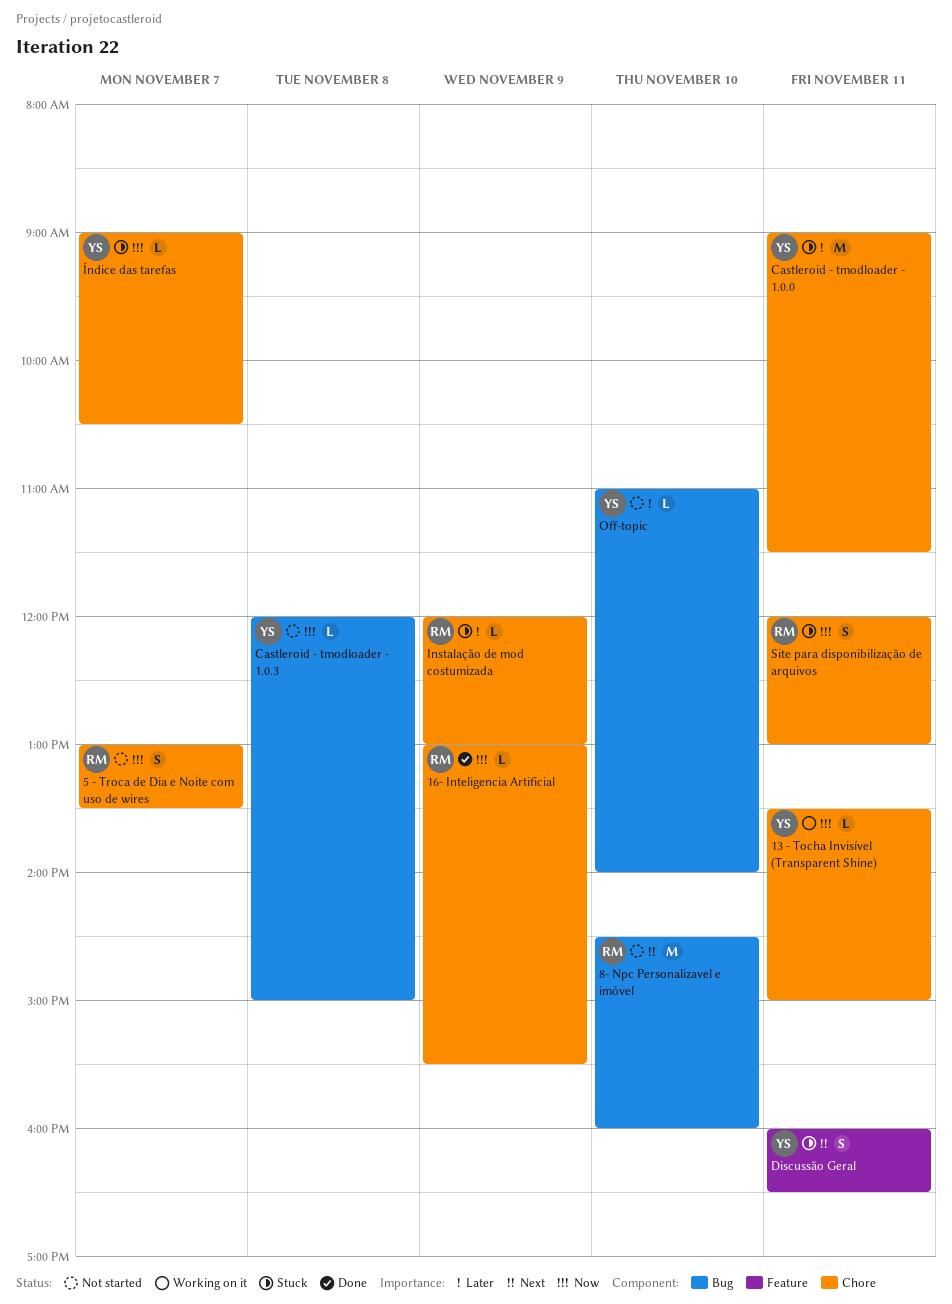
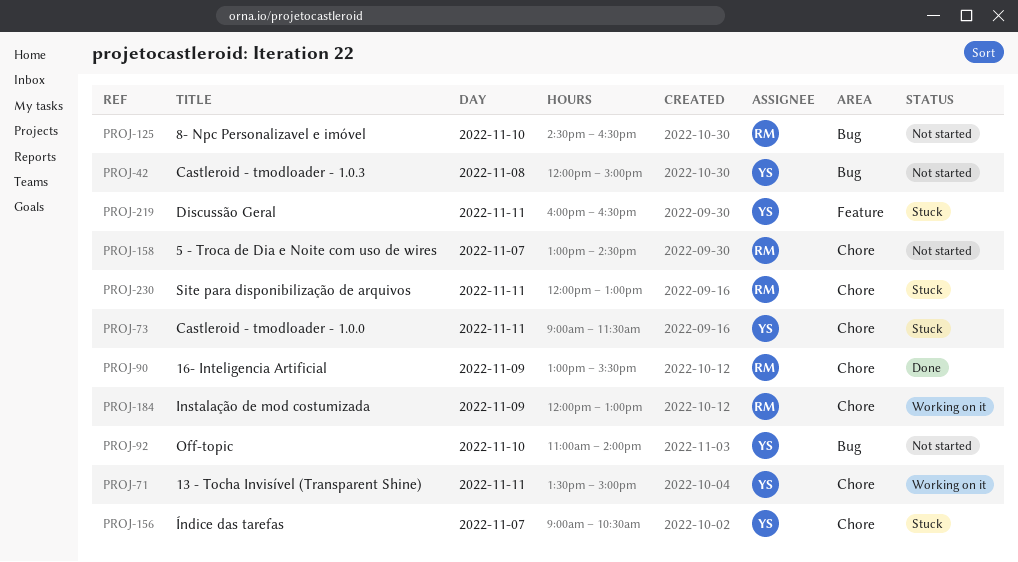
5 - Troca de Dia e Noite com uso de wires, ends: 13:30 -> 14:30
8- Npc Personalizavel e imóvel, ends: 16:00 -> 16:30
Instalação de mod costumizada, status: Stuck -> Working on it

